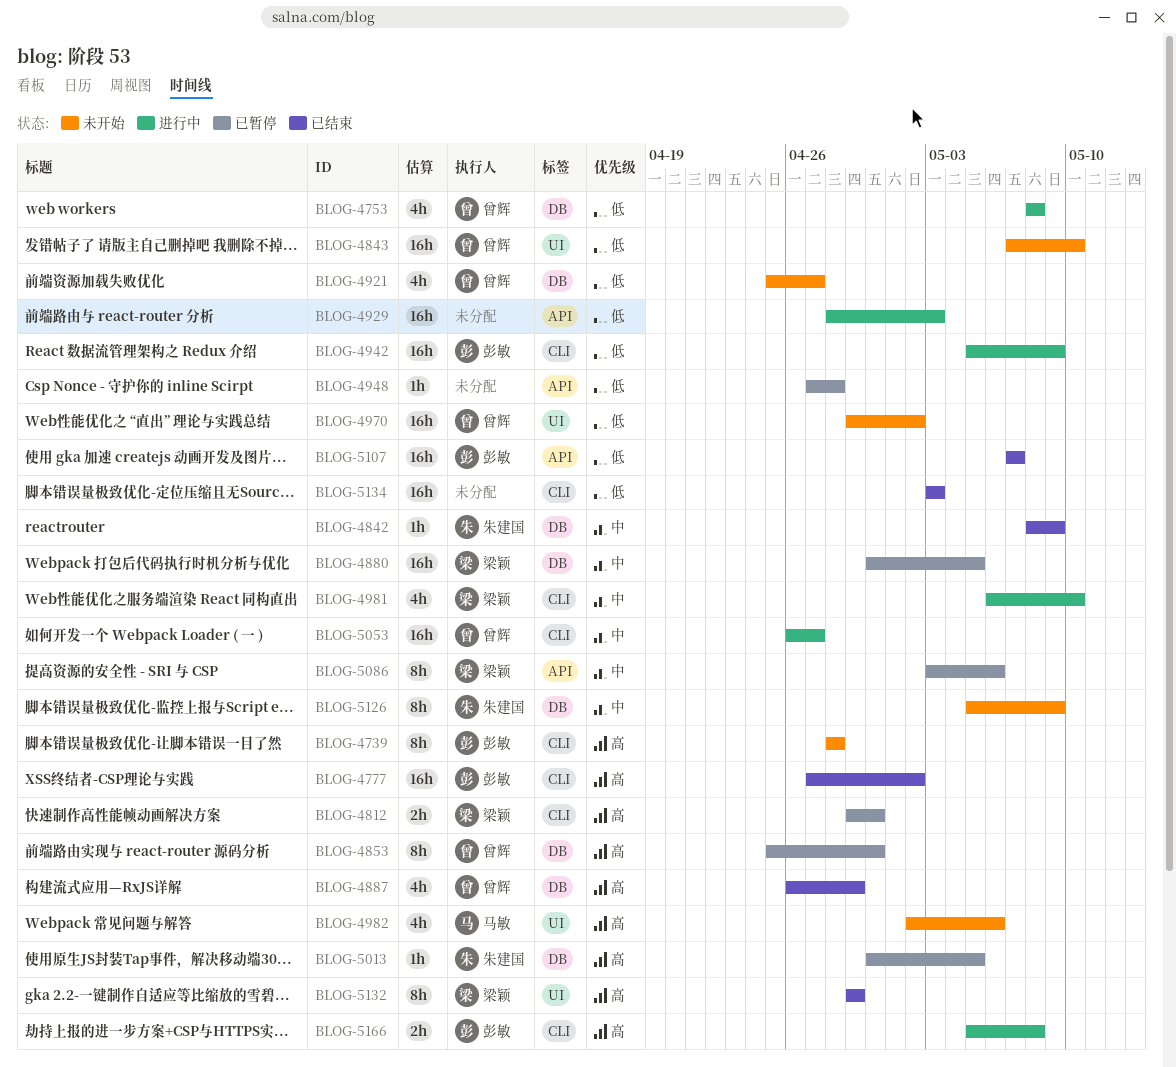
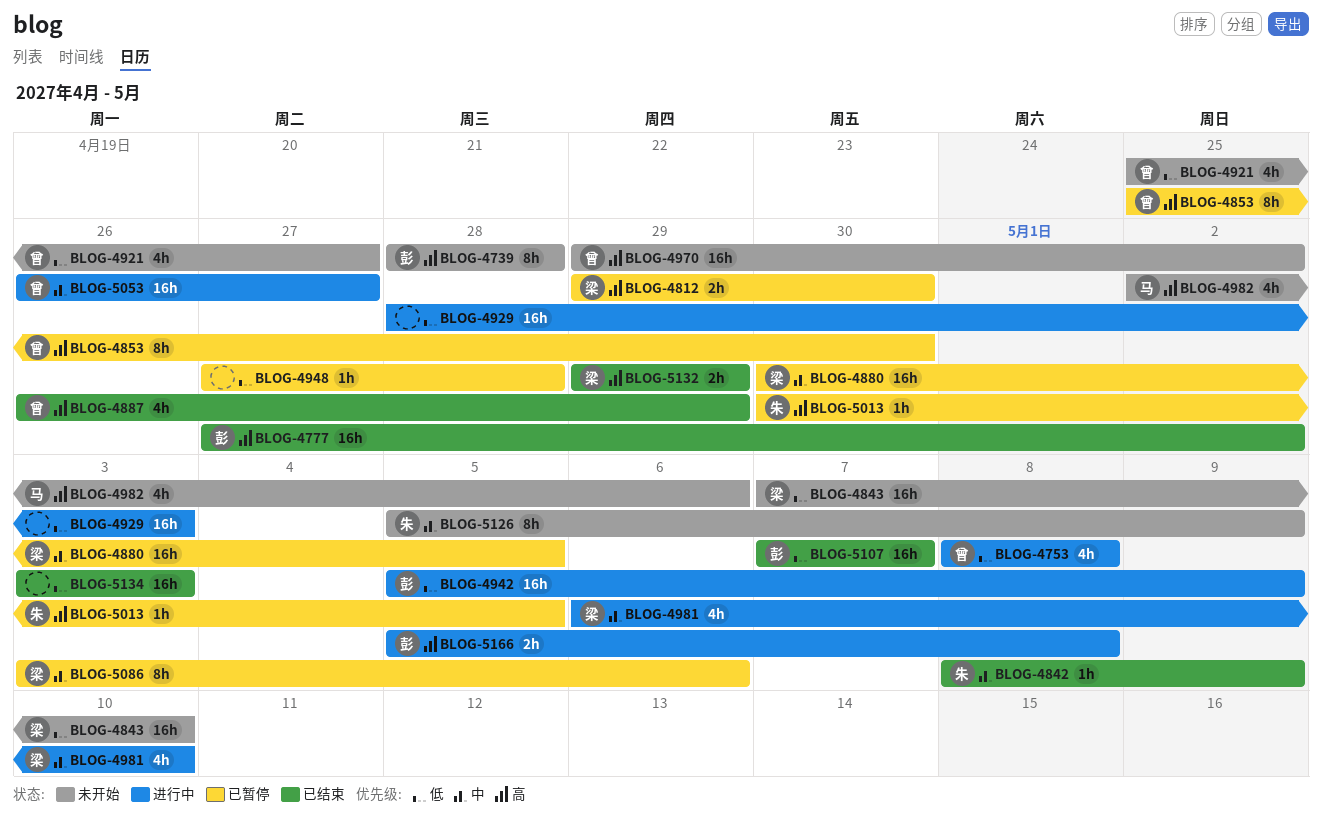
BLOG-4843, owner: 曾辉 -> 梁颖
BLOG-4970, priority: 低 -> 高
BLOG-5132, estimate: 8h -> 2h

